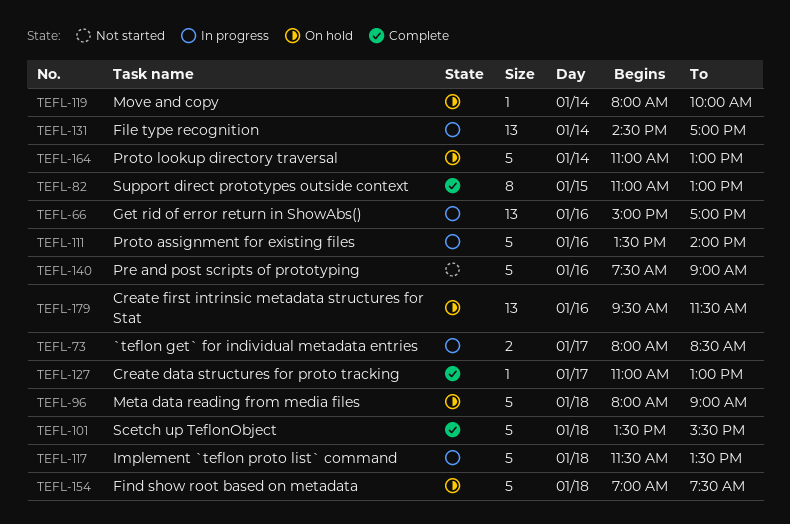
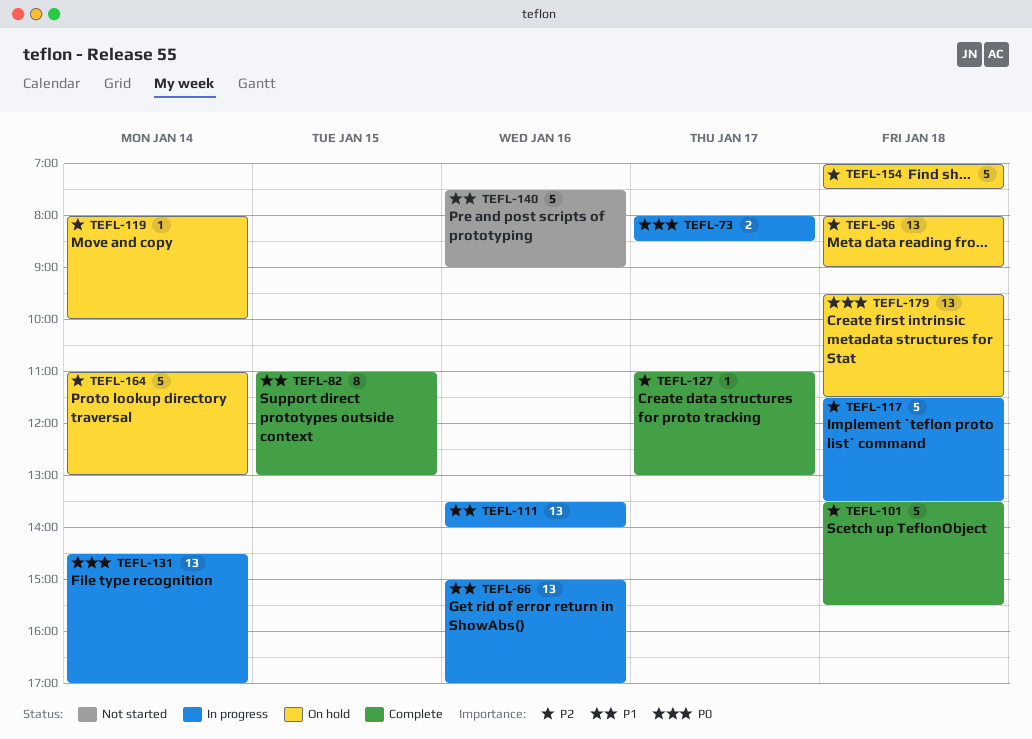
TEFL-96, estimate: 5 -> 13
TEFL-111, estimate: 5 -> 13
TEFL-179, day: Jan 16 -> Jan 18

